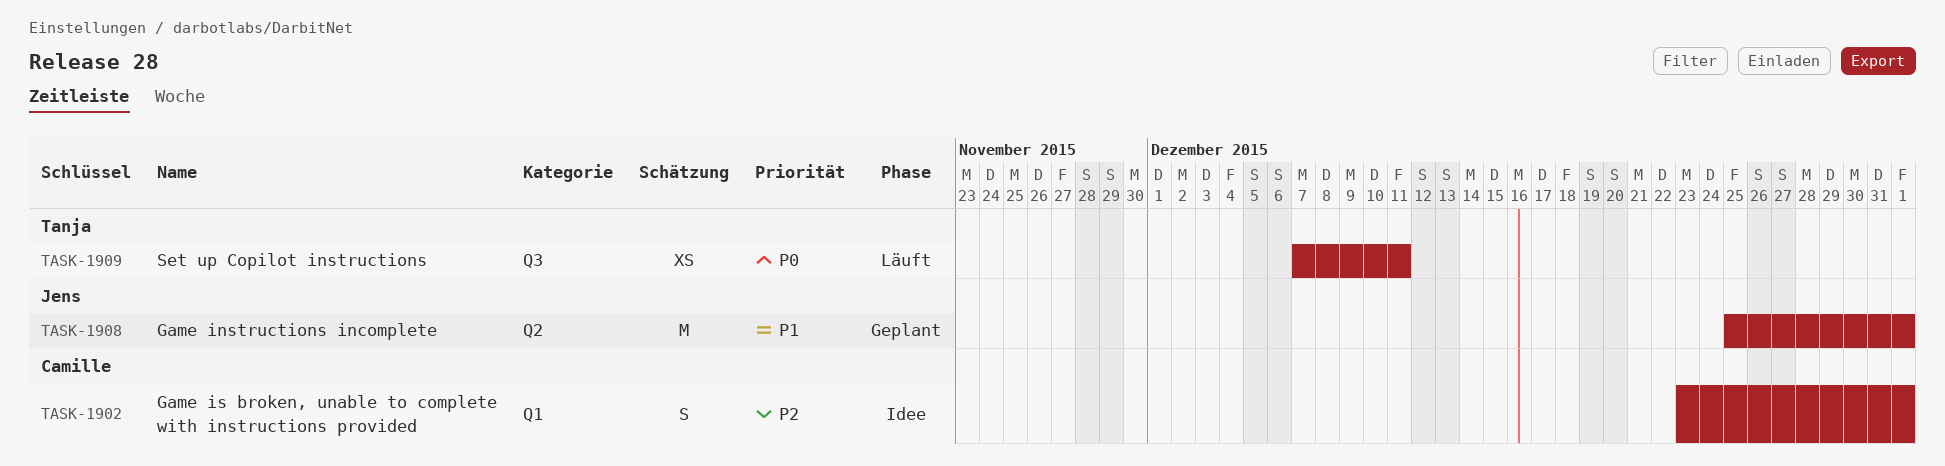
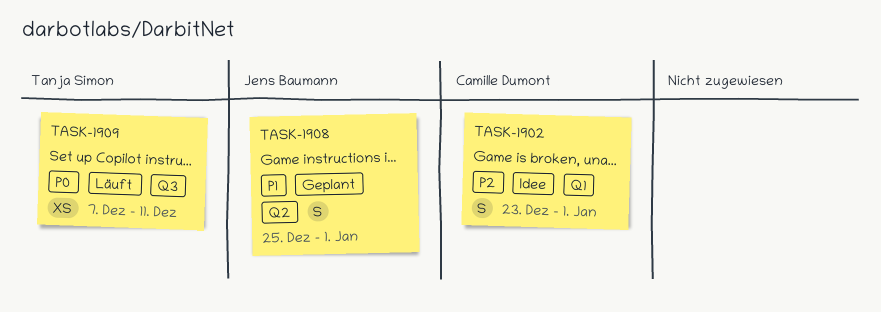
TASK-1908, estimate: M -> S

